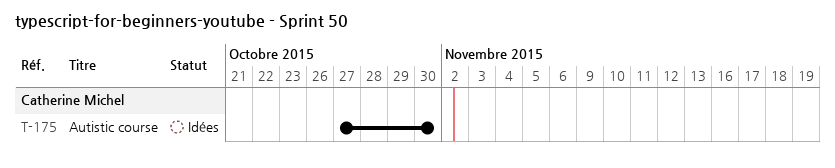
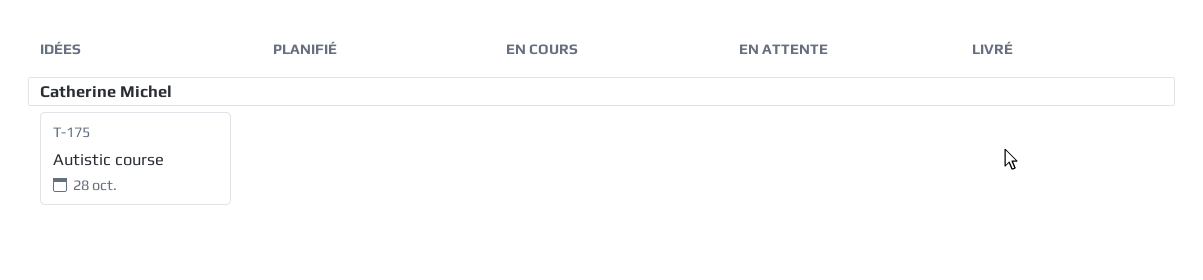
T-175, due: Oct 30 -> Oct 28

